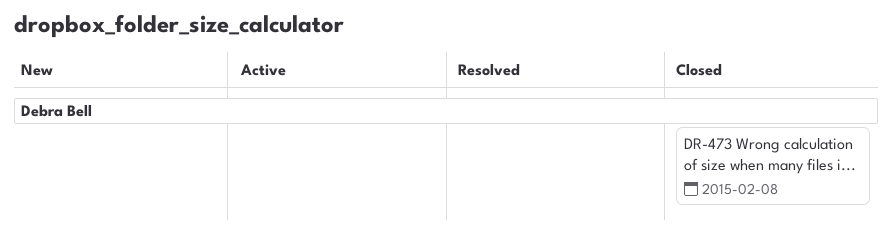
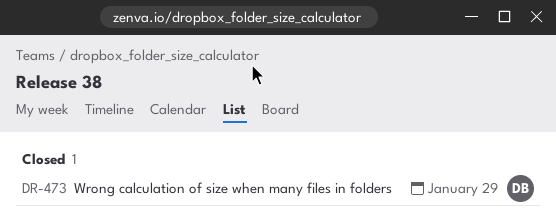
DR-473, due: Feb 8 -> Jan 29

